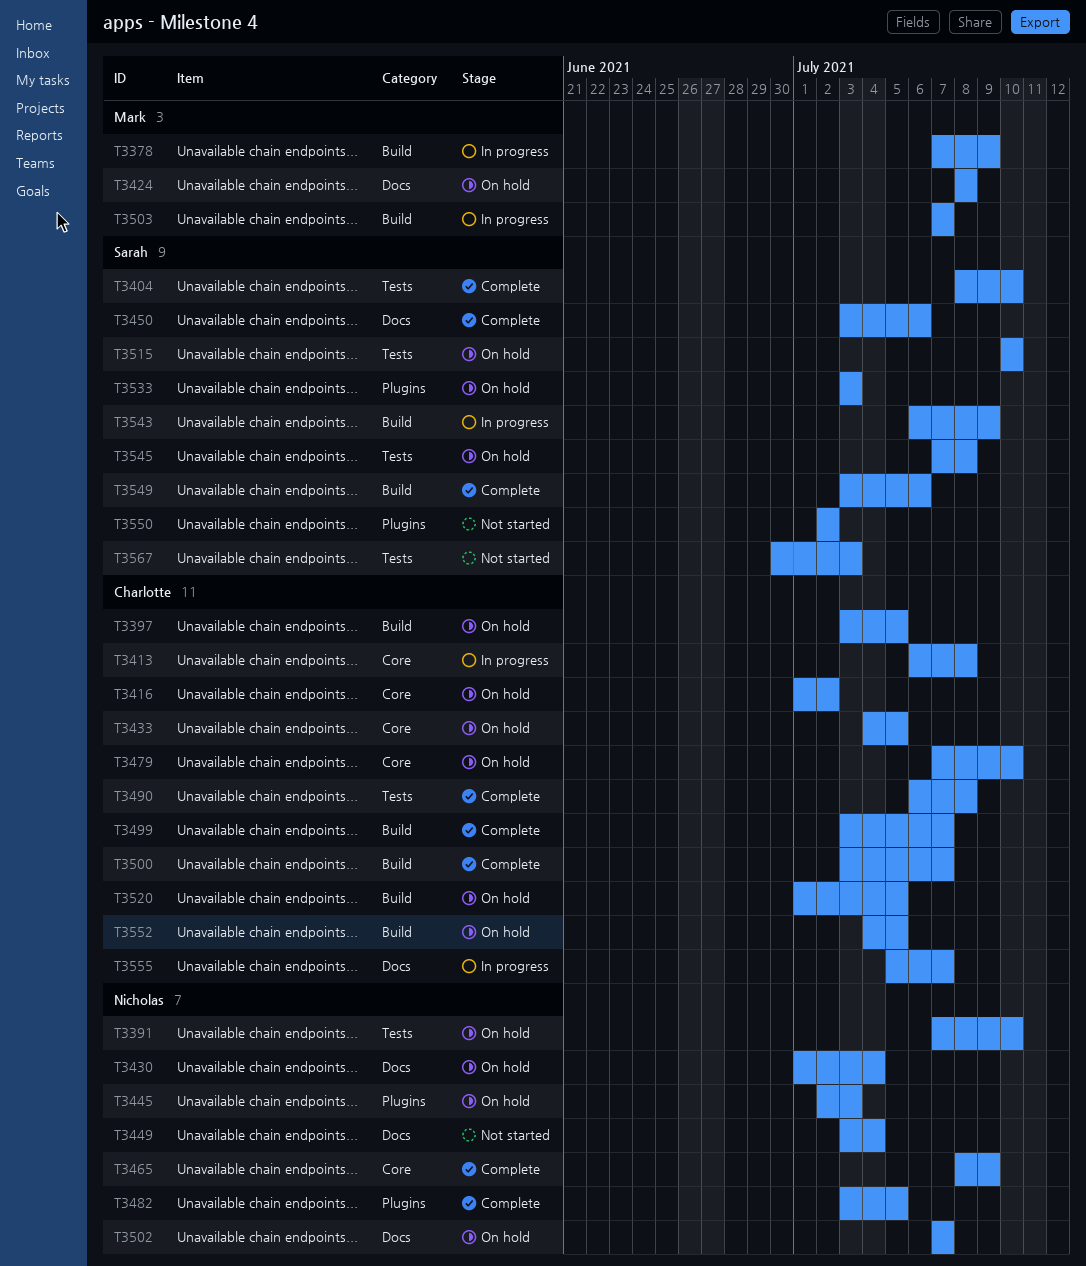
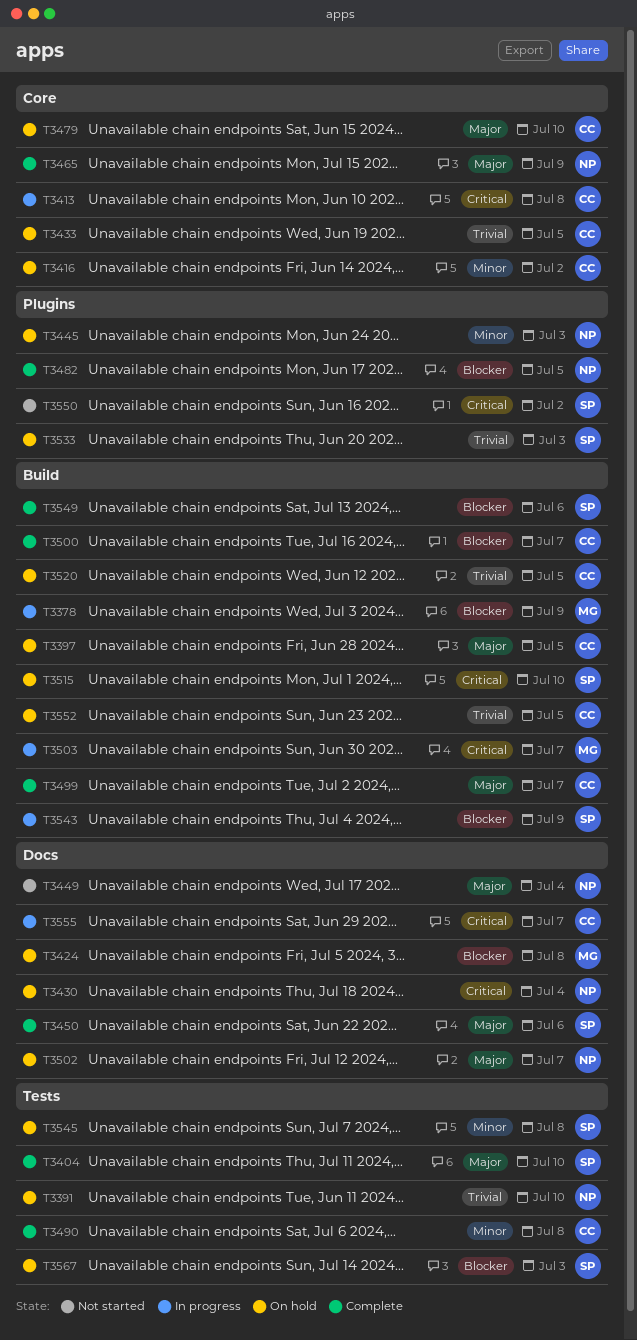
T3515, label: Tests -> Build
T3567, status: Not started -> On hold

